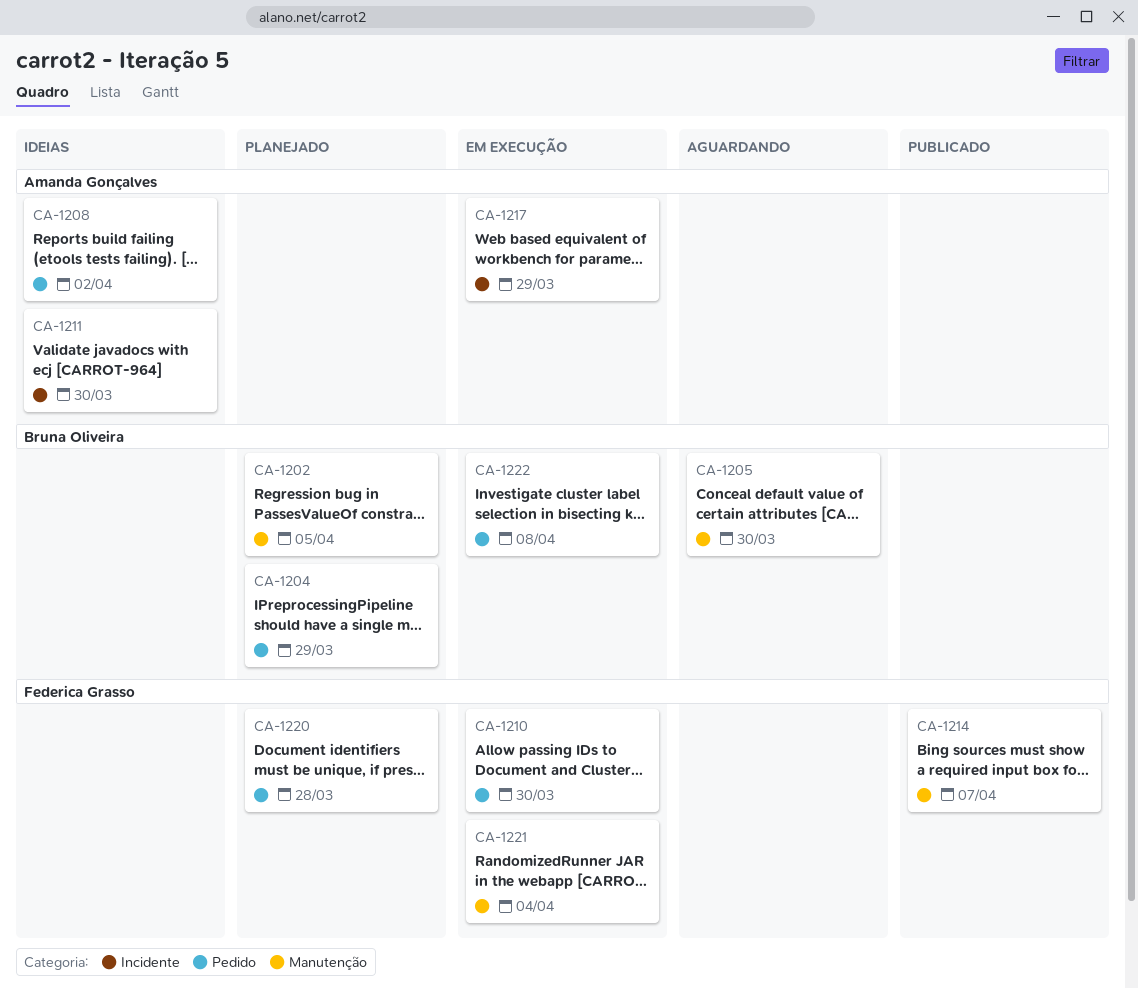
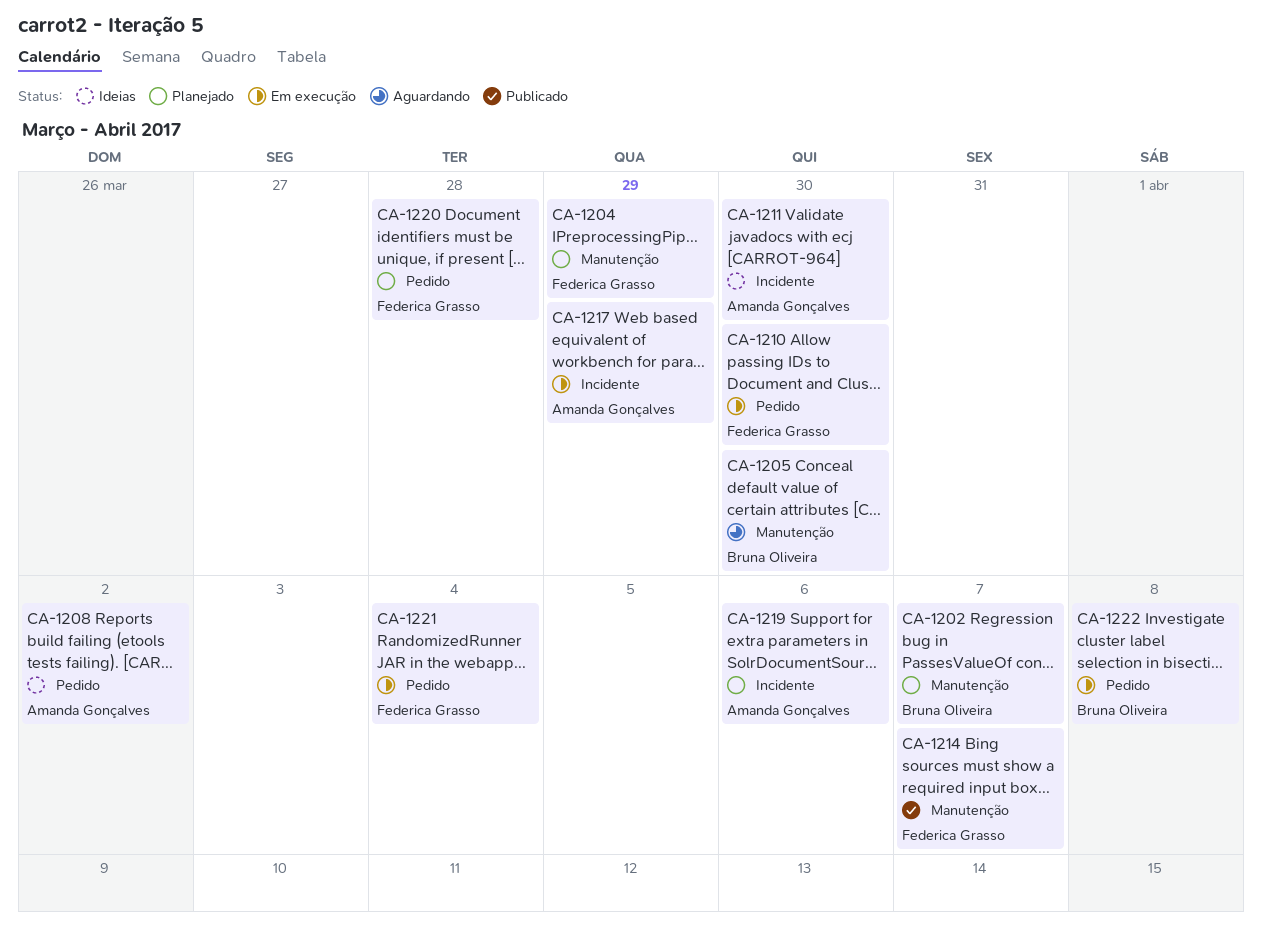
CA-1202, due: Apr 5 -> Apr 7
CA-1204, owner: Bruna Oliveira -> Federica Grasso
CA-1204, label: Pedido -> Manutenção
CA-1219: none -> present
CA-1221, label: Manutenção -> Pedido

